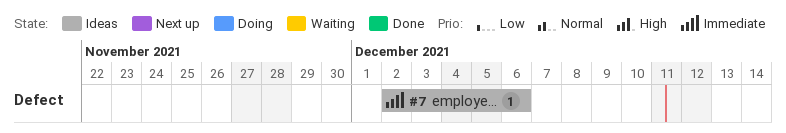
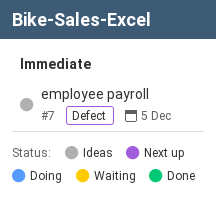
#7, due: Dec 6 -> Dec 5

